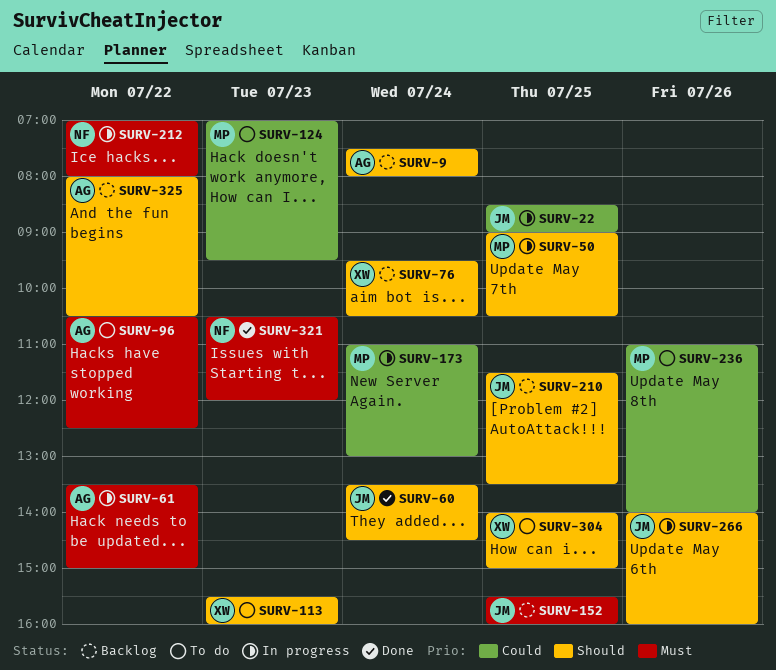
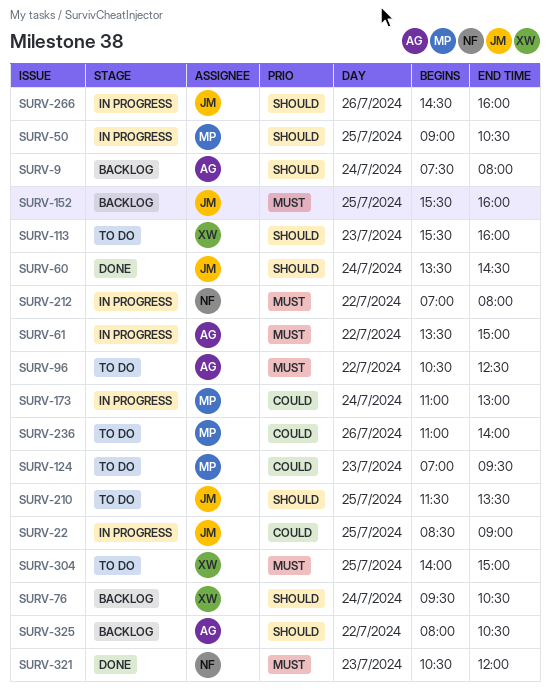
SURV-210, status: Backlog -> To do
SURV-266, begins: 14:00 -> 14:30
SURV-304, priority: Should -> Must

